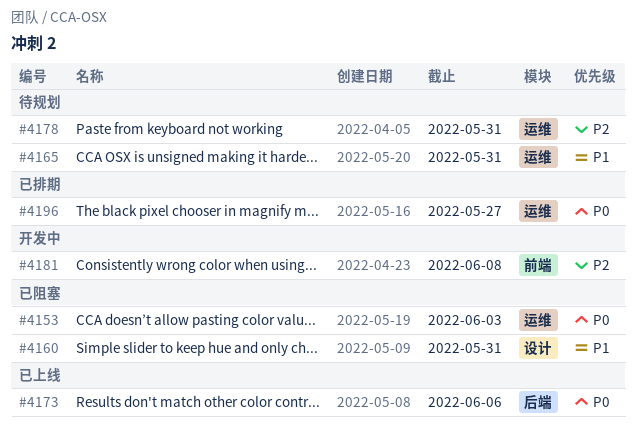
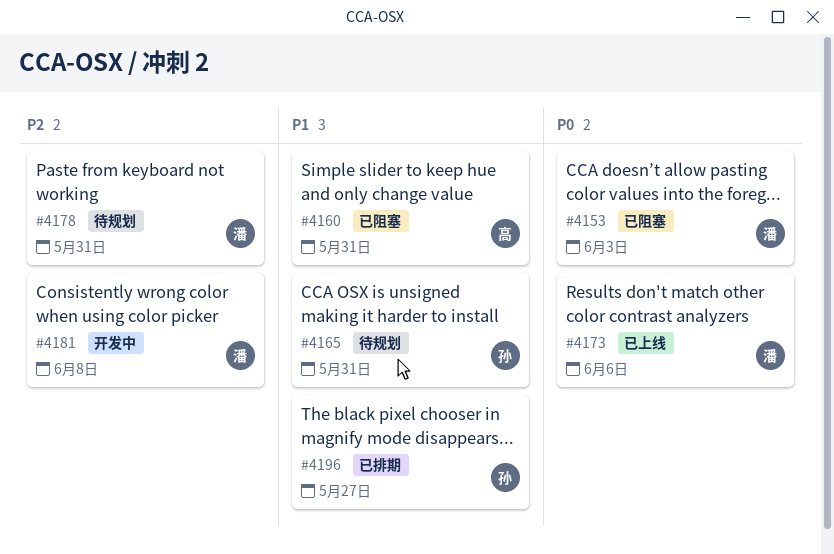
#4196, priority: P0 -> P1

